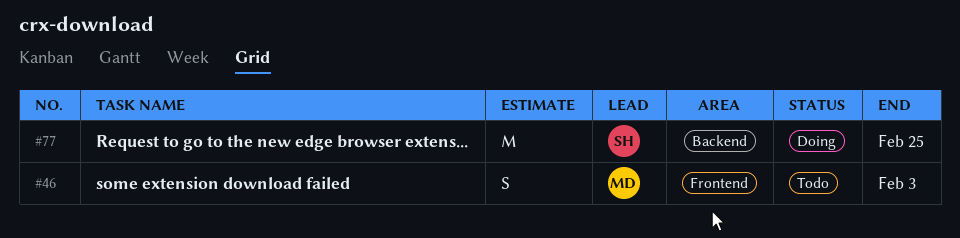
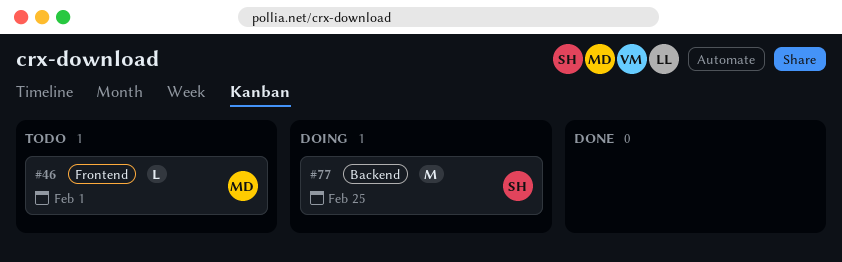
#46, estimate: S -> L
#46, due: Feb 3 -> Feb 1

